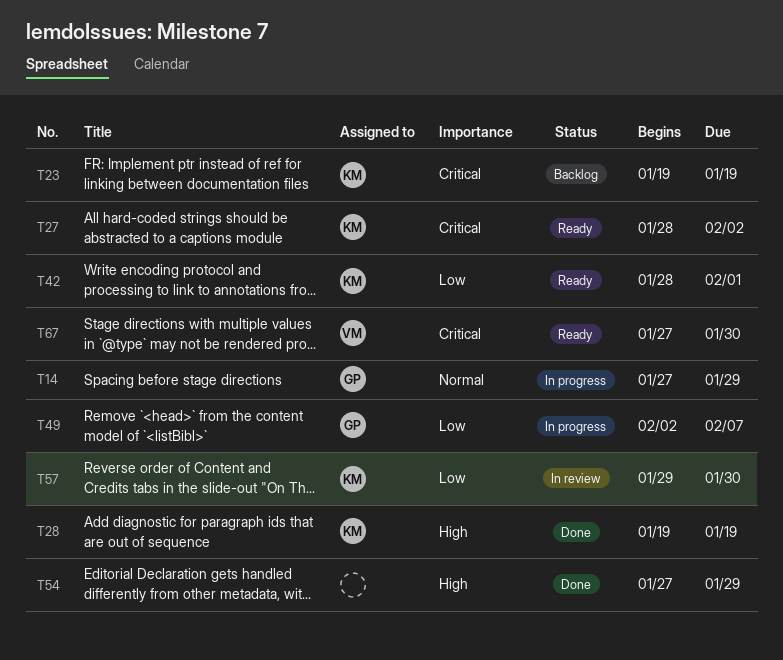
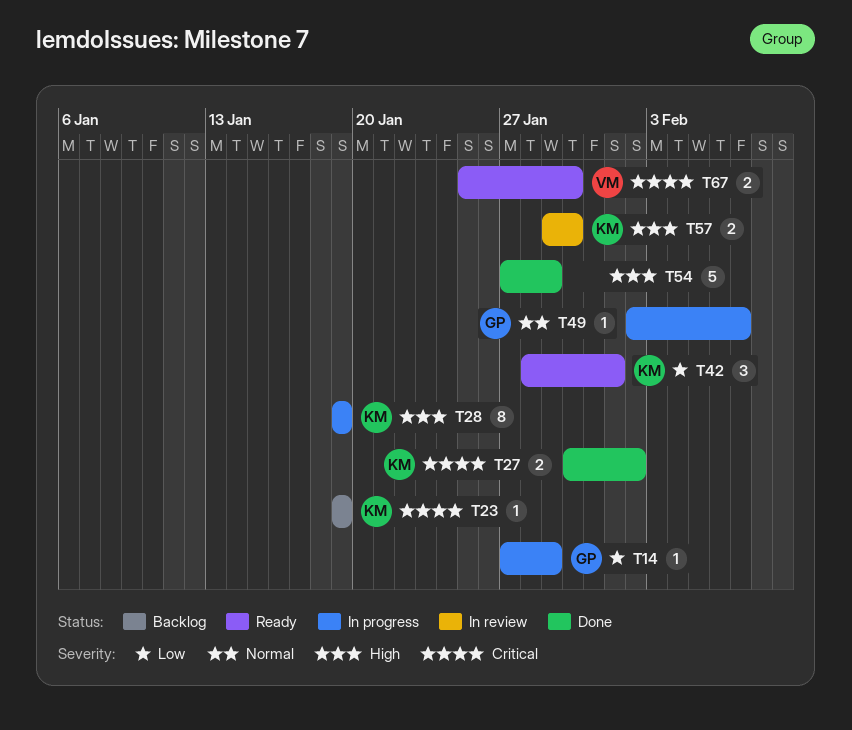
T14, priority: Normal -> Low
T27, status: Ready -> Done
T27, start: Jan 28 -> Jan 30
T28, status: Done -> In progress
T49, priority: Low -> Normal
T57, priority: Low -> High
T67, start: Jan 27 -> Jan 25

